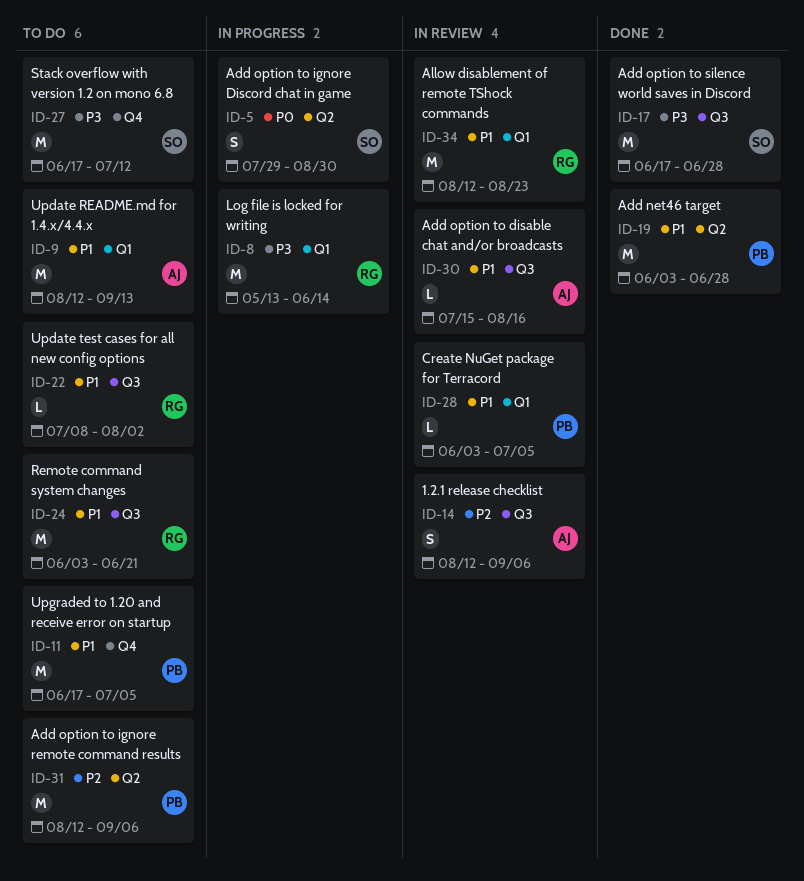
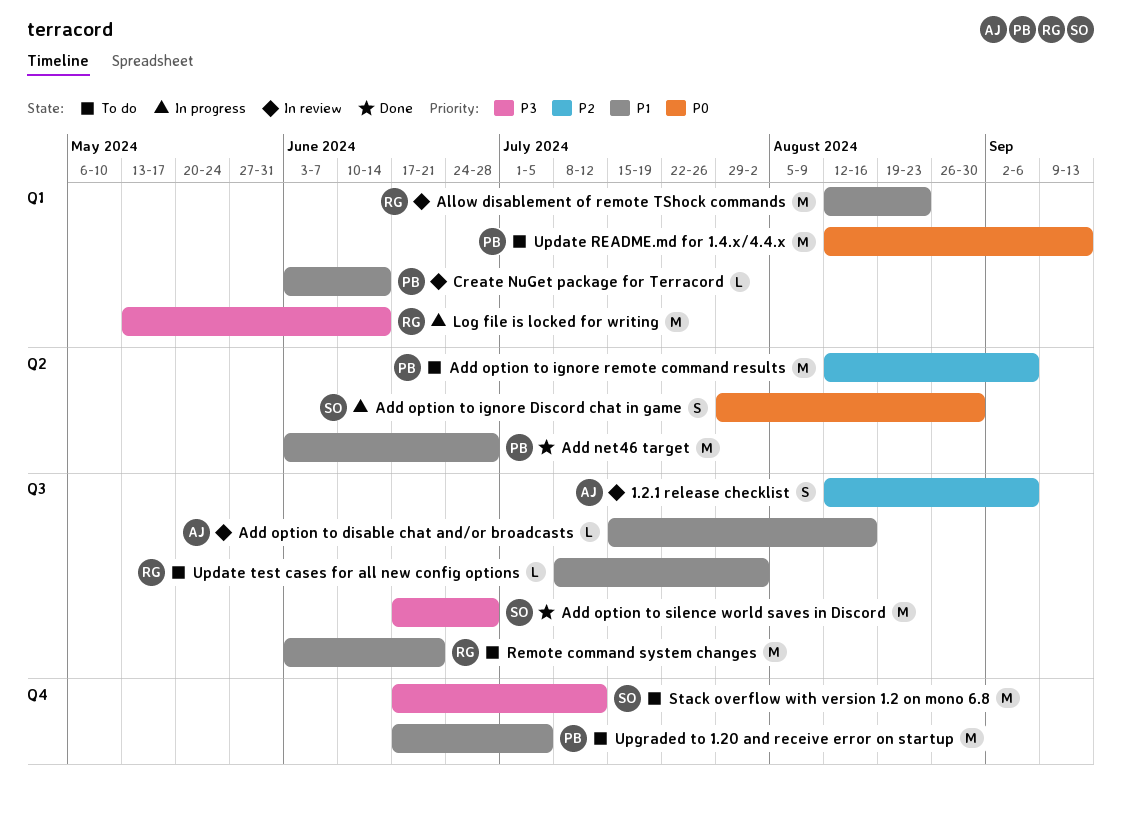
Create NuGet package for Terracord, due: Jul 5 -> Jun 14
Update README.md for 1.4.x/4.4.x, owner: AJ -> PB
Update README.md for 1.4.x/4.4.x, priority: P1 -> P0

